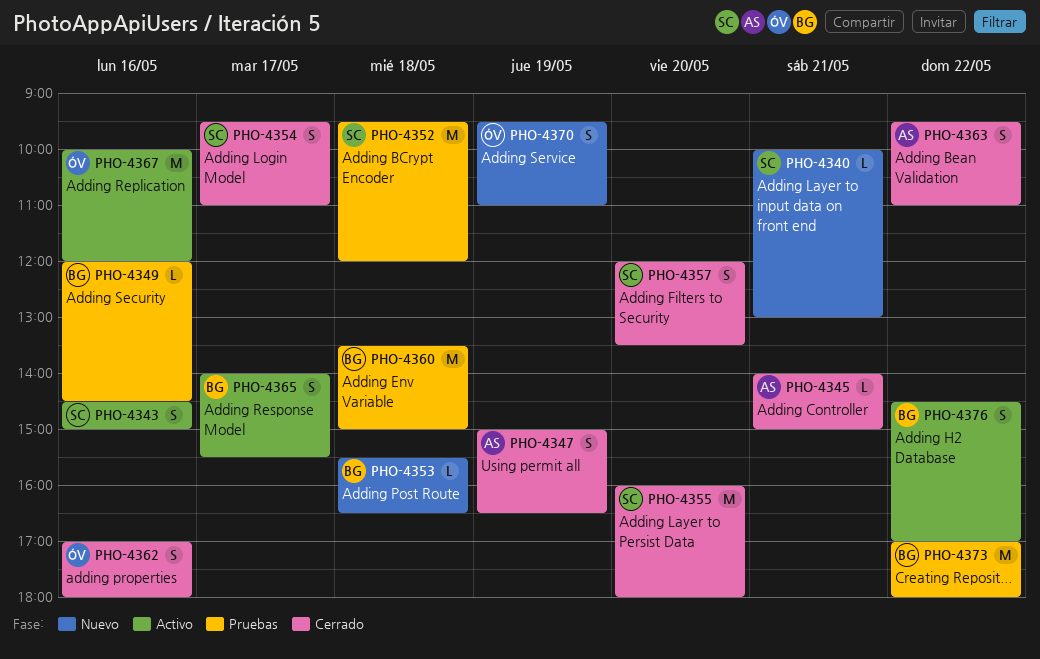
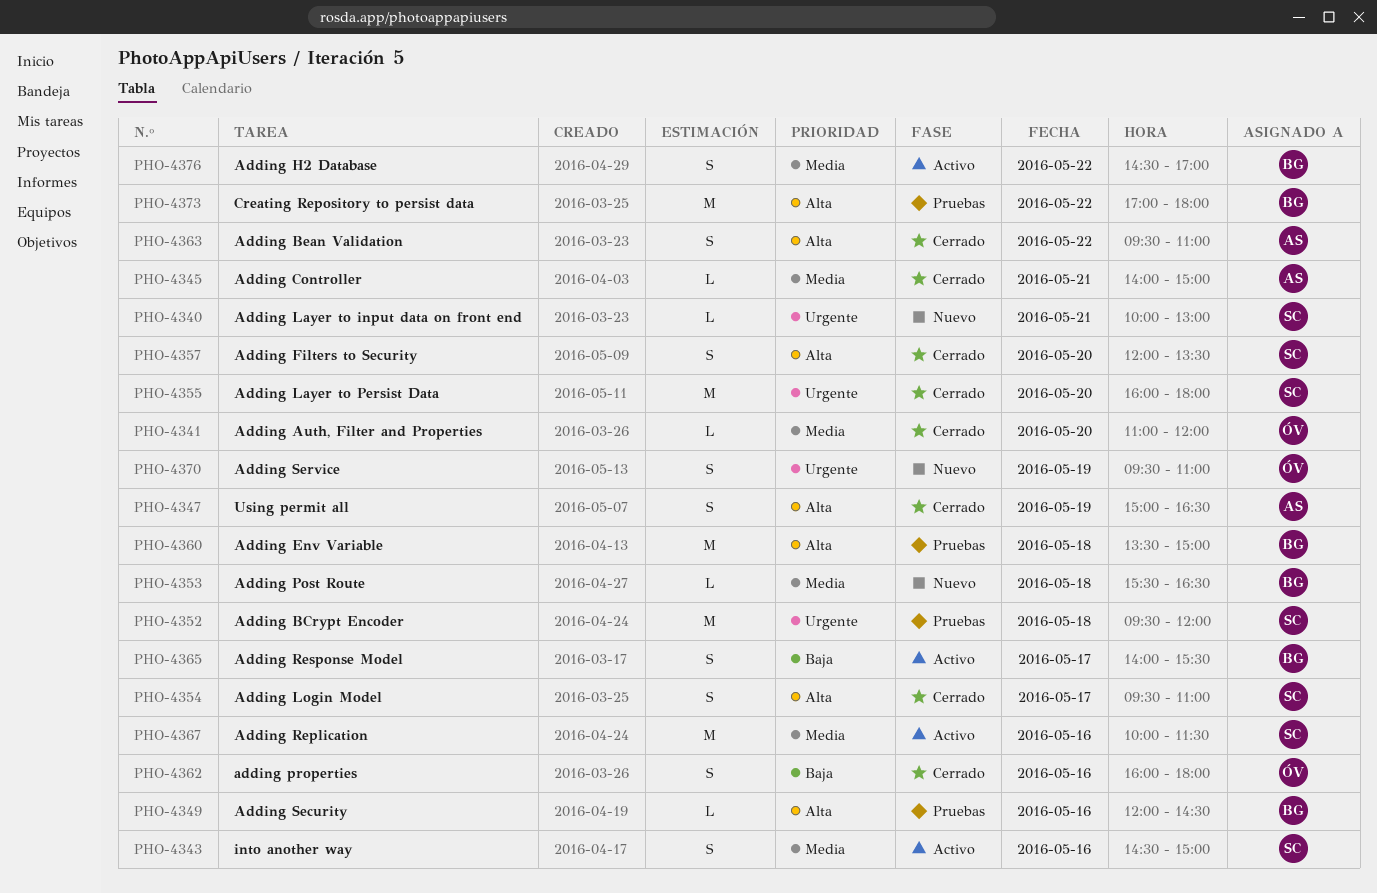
PHO-4341: none -> present
PHO-4362, begins: 17:00 -> 16:00
PHO-4367, owner: ÓV -> SC
PHO-4367, ends: 12:00 -> 11:30

